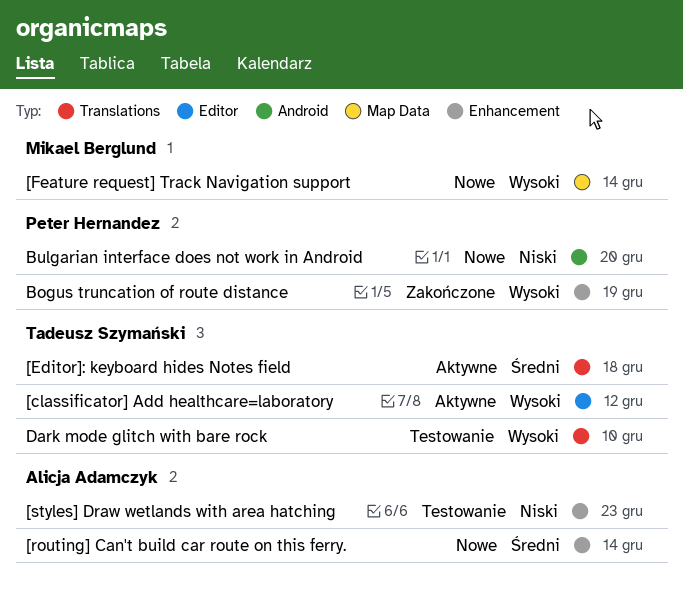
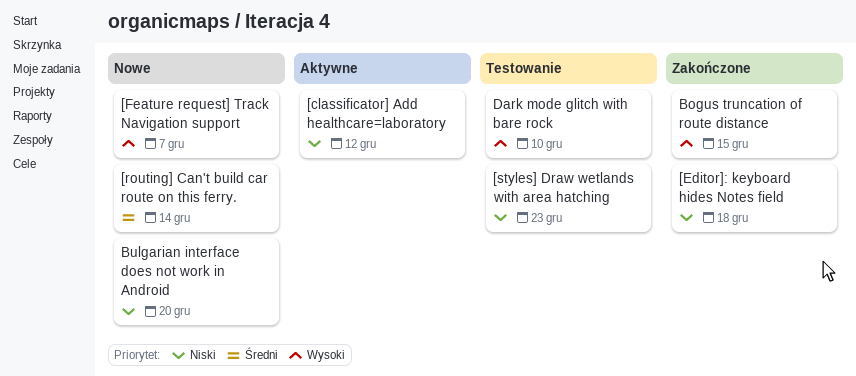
[classificator] Add healthcare=laboratory, priority: Wysoki -> Niski
[Editor]: keyboard hides Notes field, status: Aktywne -> Zakończone
[Editor]: keyboard hides Notes field, priority: Średni -> Niski
[Feature request] Track Navigation support, due: Dec 14 -> Dec 7
Bogus truncation of route distance, due: Dec 19 -> Dec 15

